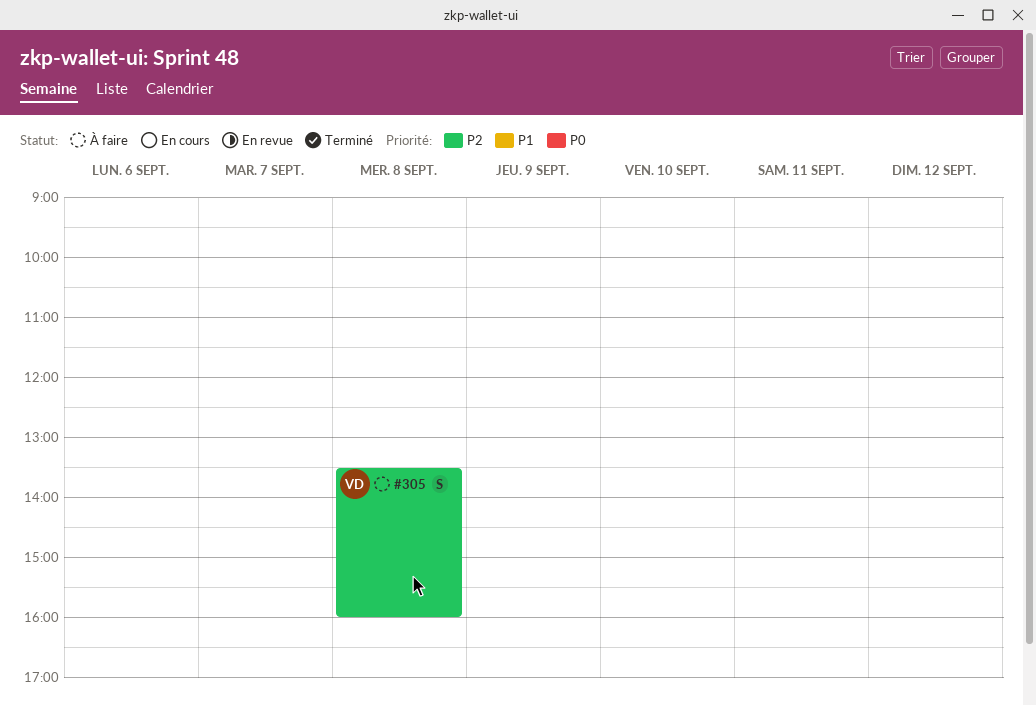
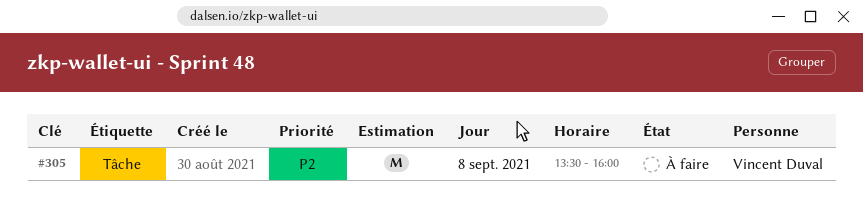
#305, estimate: S -> M

